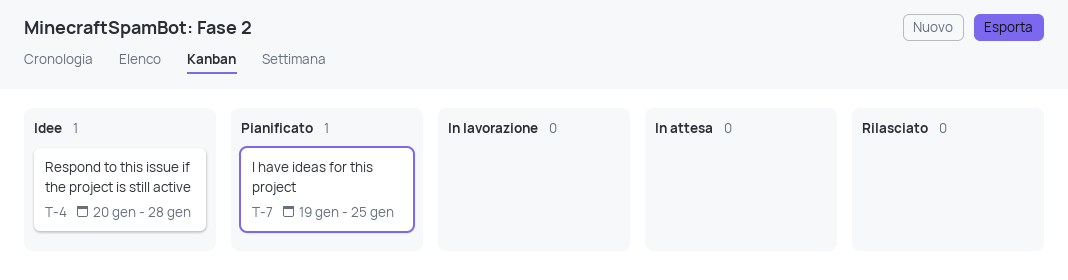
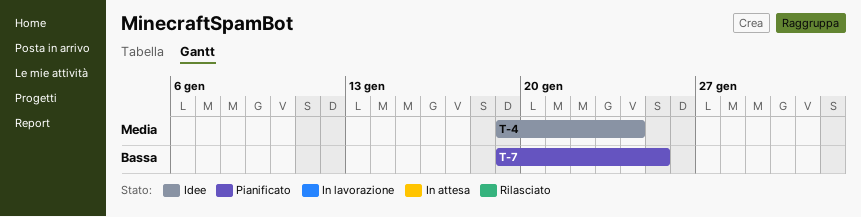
T-4, start: Jan 20 -> Jan 19
T-4, due: Jan 28 -> Jan 24

